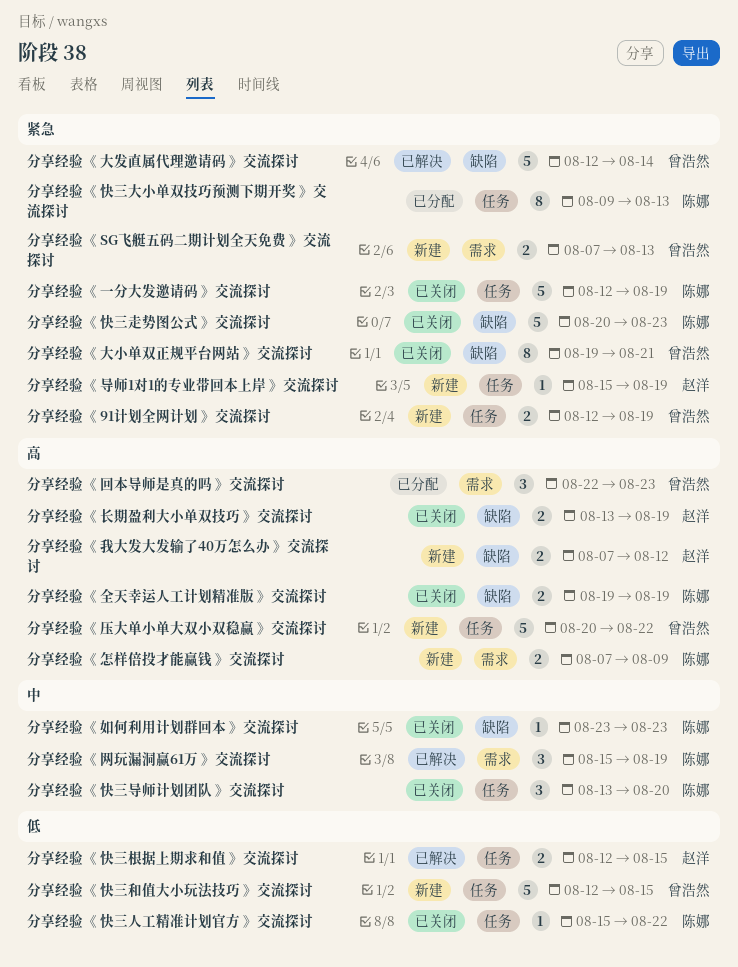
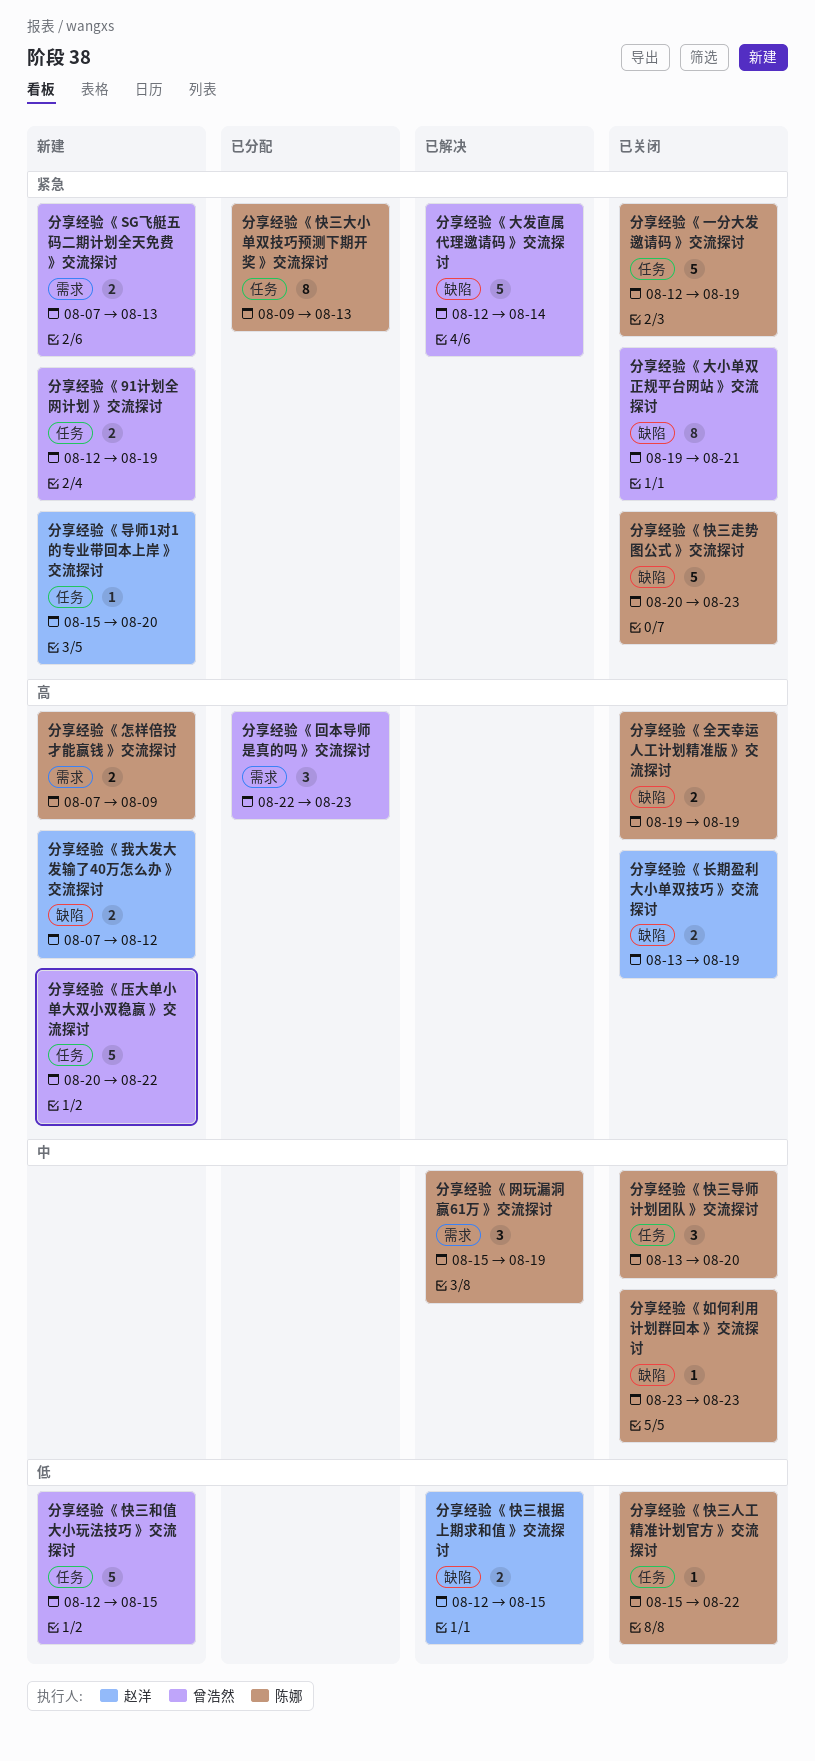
分享经验《 导师1对1的专业带回本上岸 》交流探讨, due: Aug 19 -> Aug 20
分享经验《 快三根据上期求和值 》交流探讨, label: 任务 -> 缺陷

